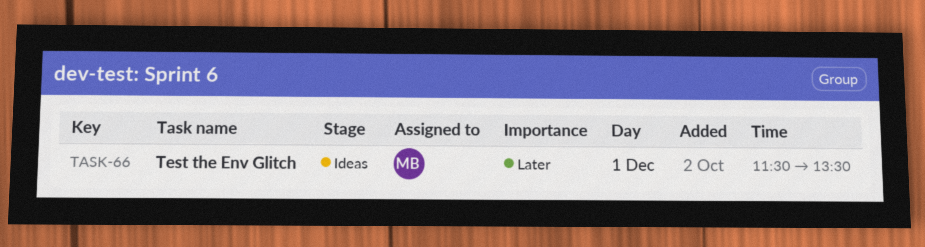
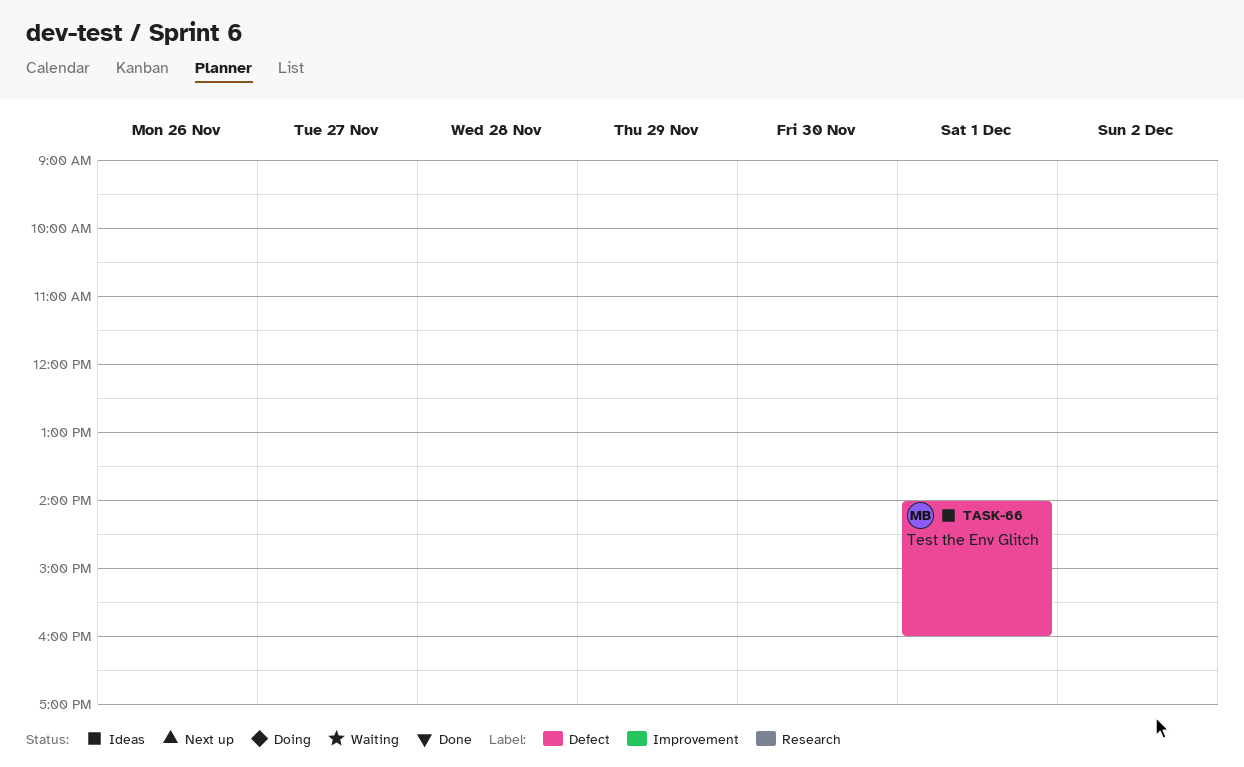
TASK-66, begins: 11:30 -> 14:00
TASK-66, ends: 13:30 -> 16:00

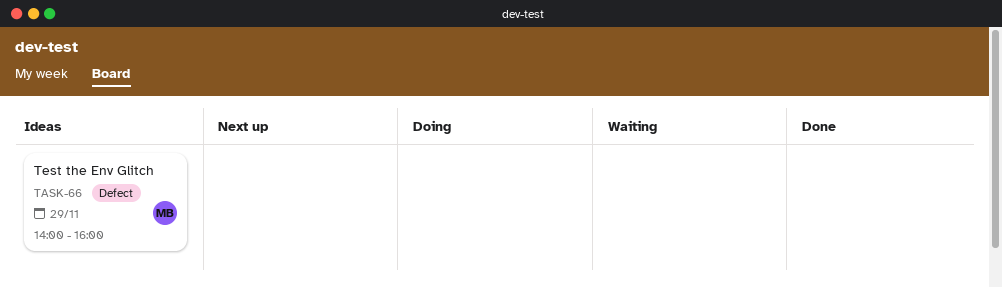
TASK-66, day: Dec 1 -> Nov 29

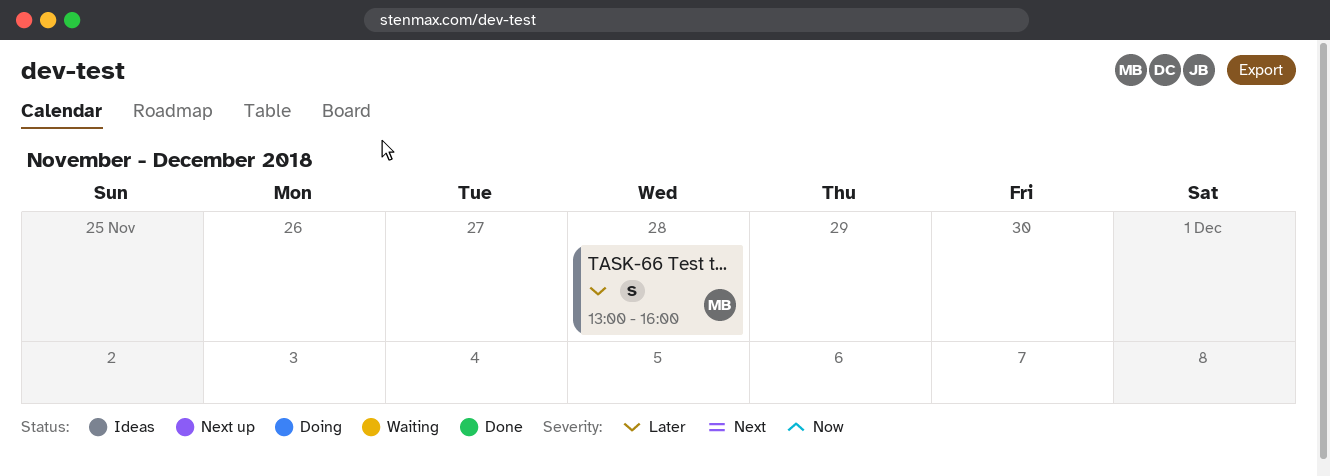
TASK-66, day: Nov 29 -> Nov 28
TASK-66, begins: 14:00 -> 13:00

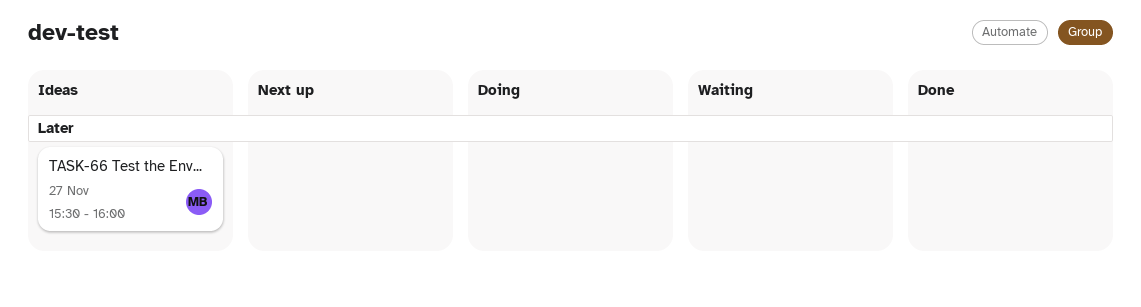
TASK-66, day: Nov 28 -> Nov 27
TASK-66, begins: 13:00 -> 15:30

